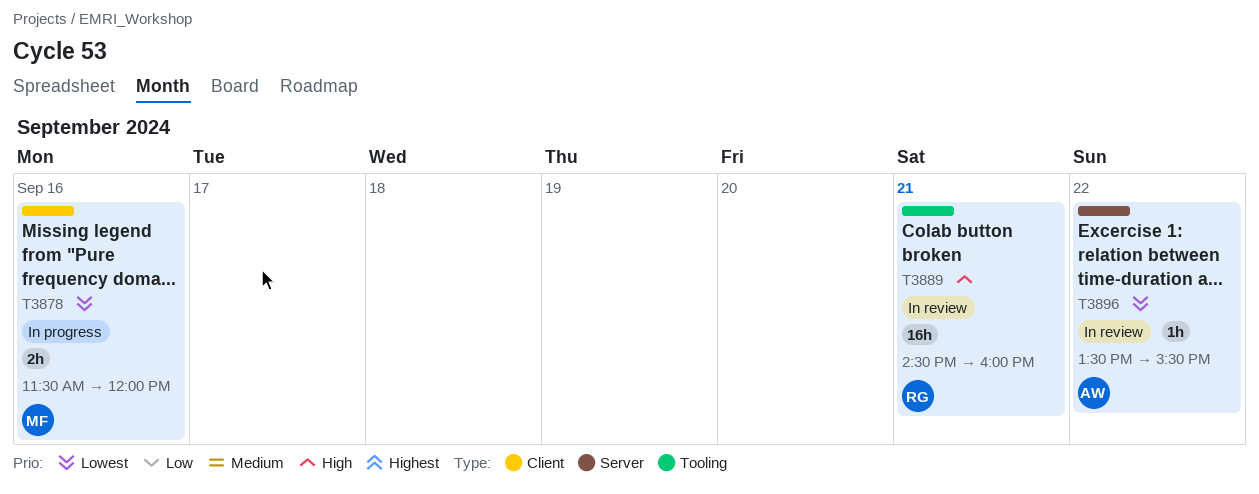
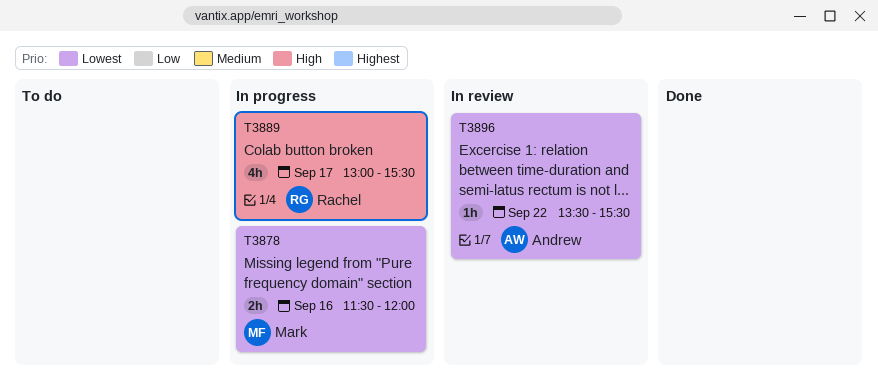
T3889, status: In review -> In progress
T3889, estimate: 16h -> 4h
T3889, day: Sep 21 -> Sep 17
T3889, begins: 14:30 -> 13:00
T3889, ends: 16:00 -> 15:30

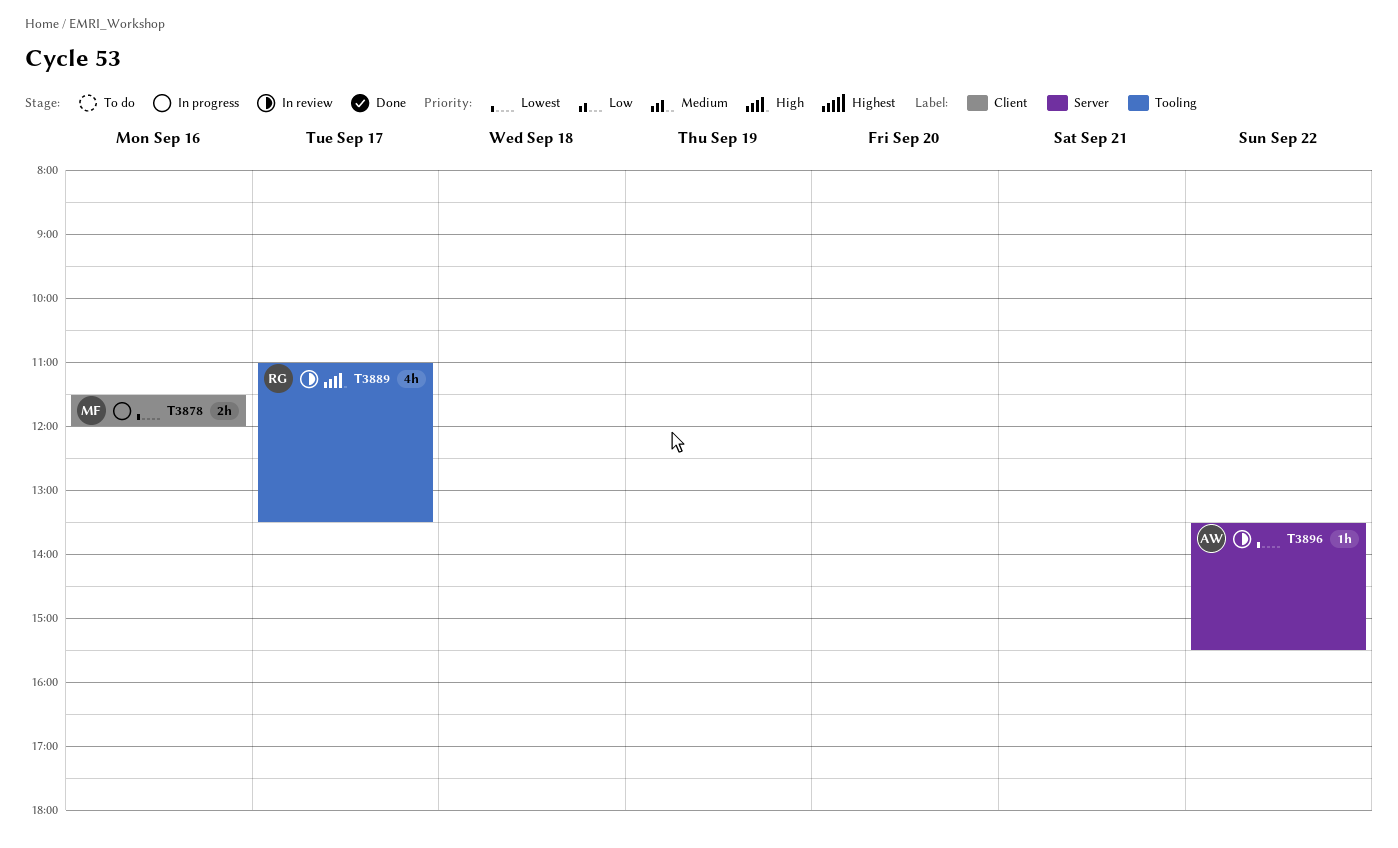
T3889, status: In progress -> In review
T3889, begins: 13:00 -> 11:00
T3889, ends: 15:30 -> 13:30

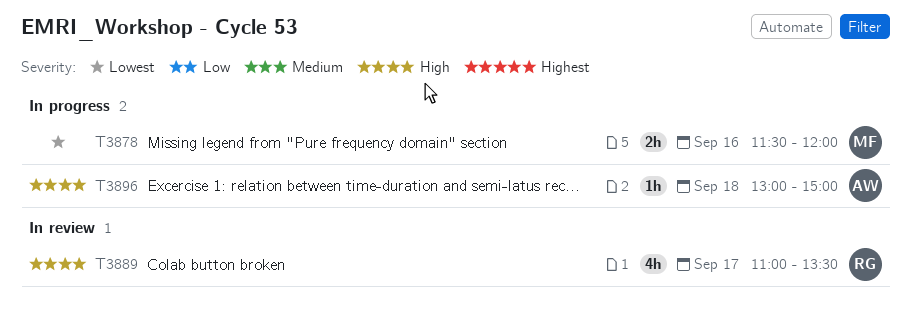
T3896, status: In review -> In progress
T3896, priority: Lowest -> High
T3896, day: Sep 22 -> Sep 18
T3896, begins: 13:30 -> 13:00
T3896, ends: 15:30 -> 15:00

